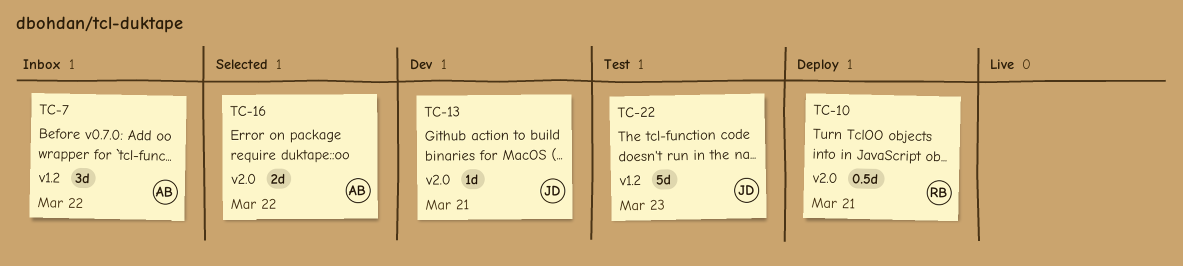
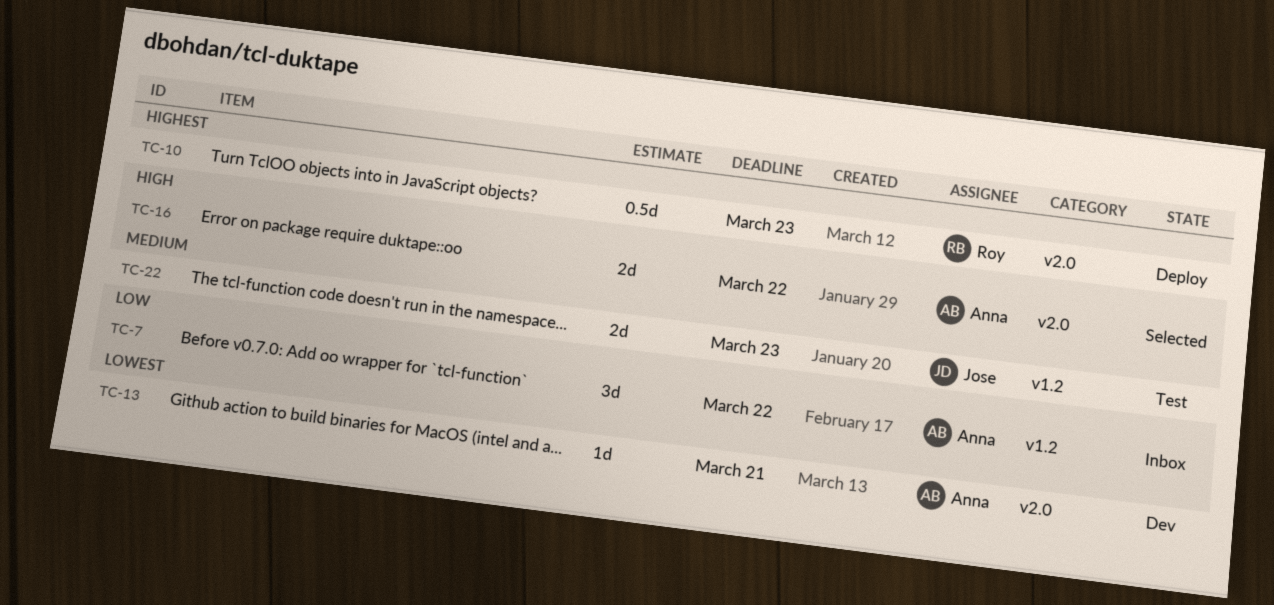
TC-10, due: Mar 21 -> Mar 23
TC-13, owner: Jose -> Anna
TC-22, estimate: 5d -> 2d

